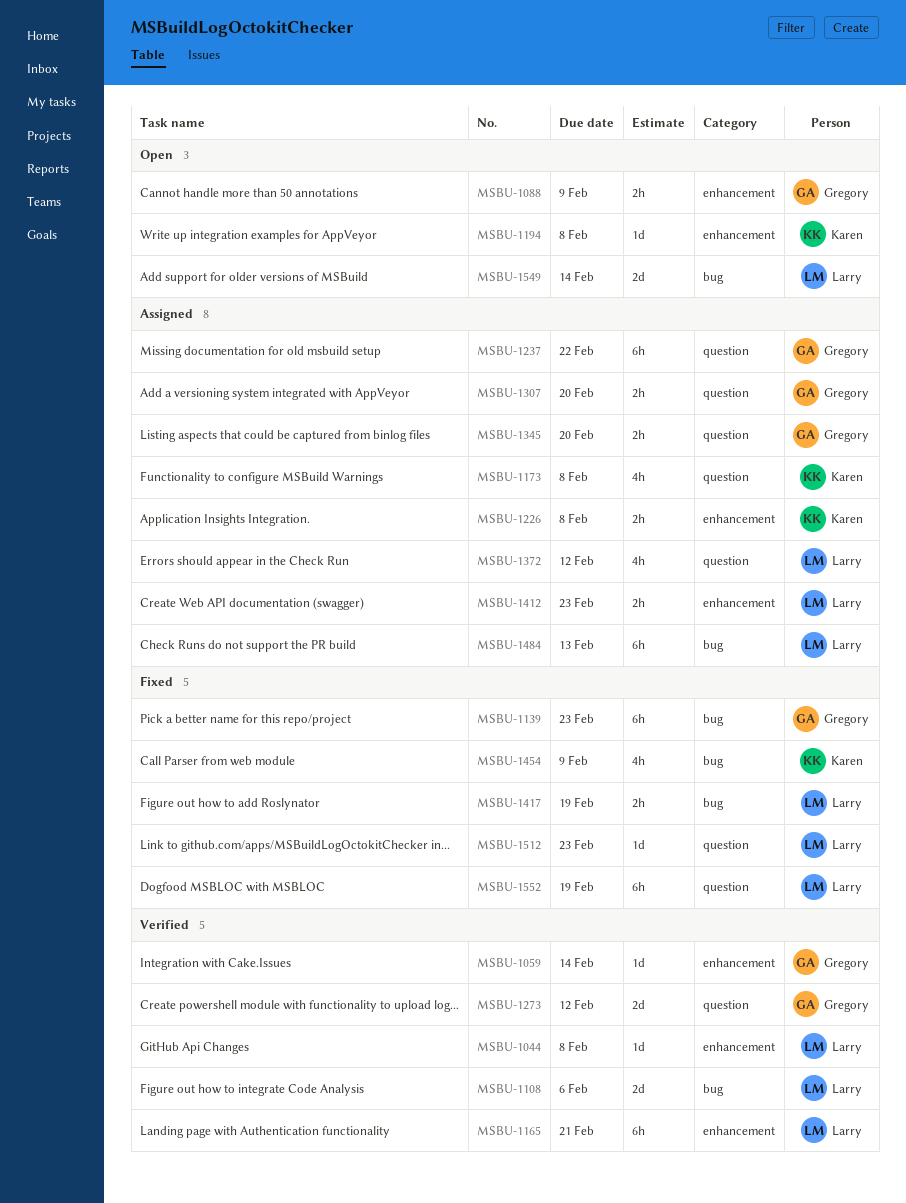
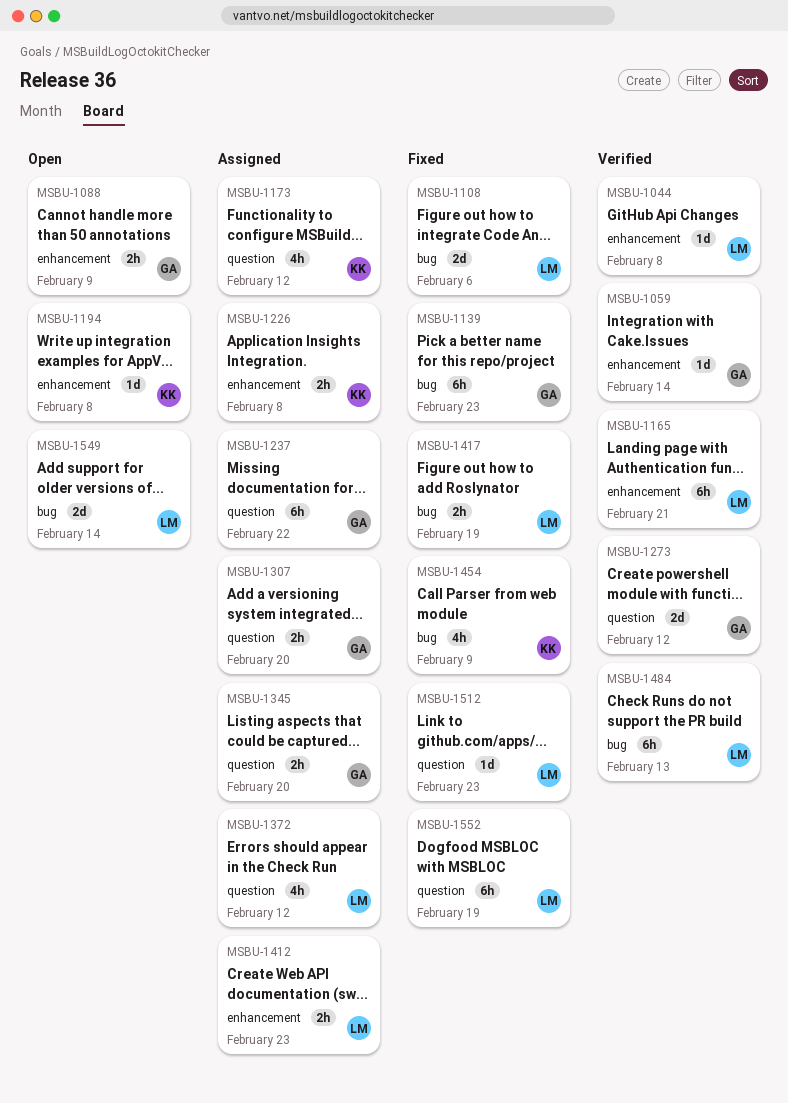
MSBU-1108, status: Verified -> Fixed
MSBU-1173, due: Feb 8 -> Feb 12
MSBU-1484, status: Assigned -> Verified

